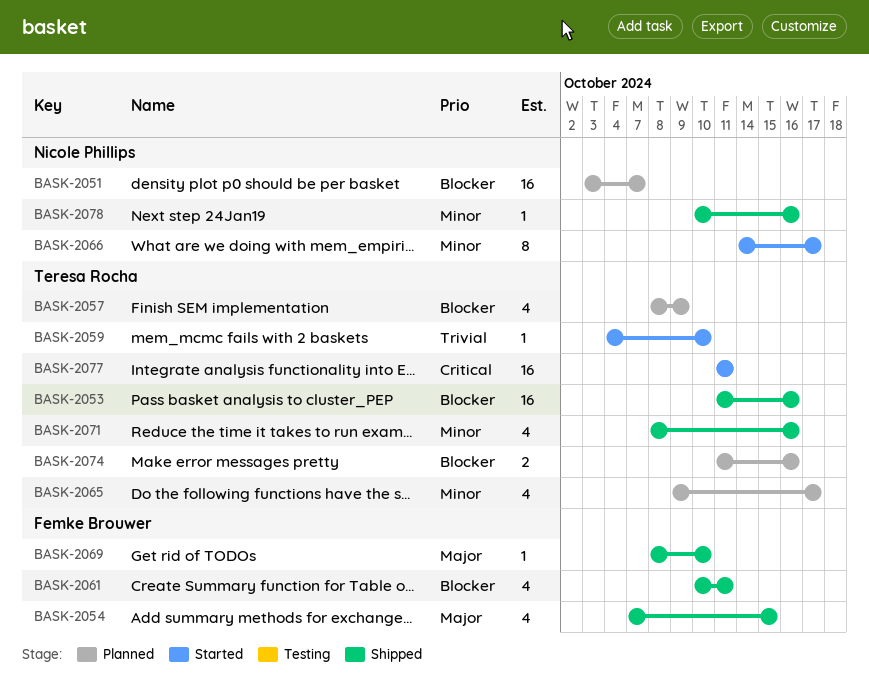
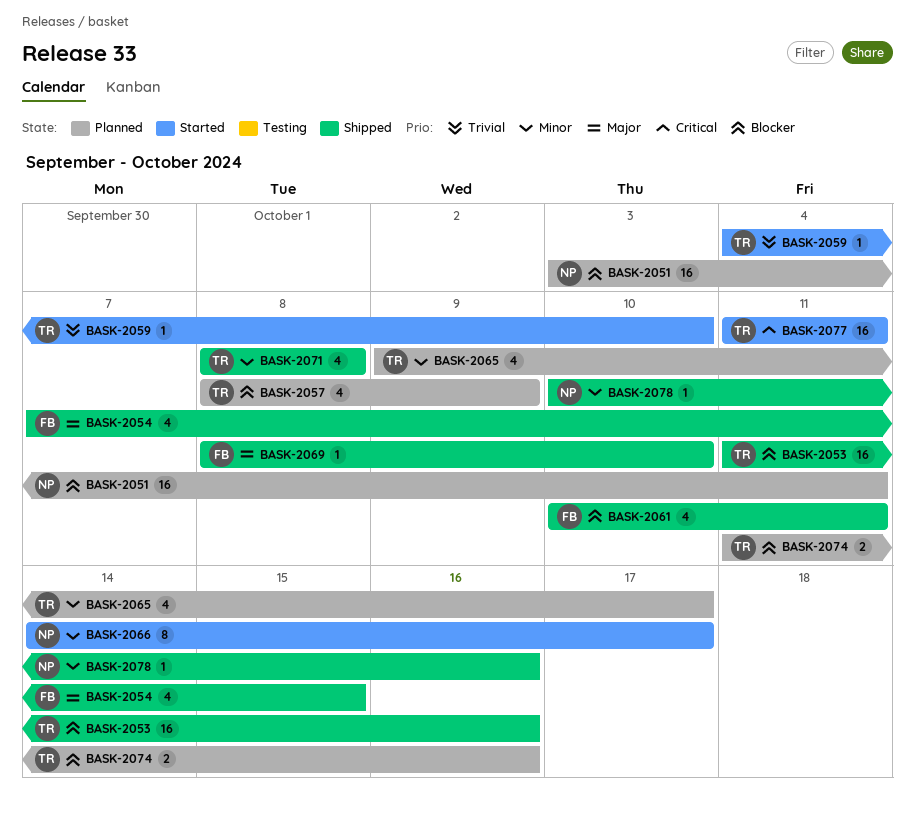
BASK-2051, due: Oct 7 -> Oct 11
BASK-2071, due: Oct 16 -> Oct 8

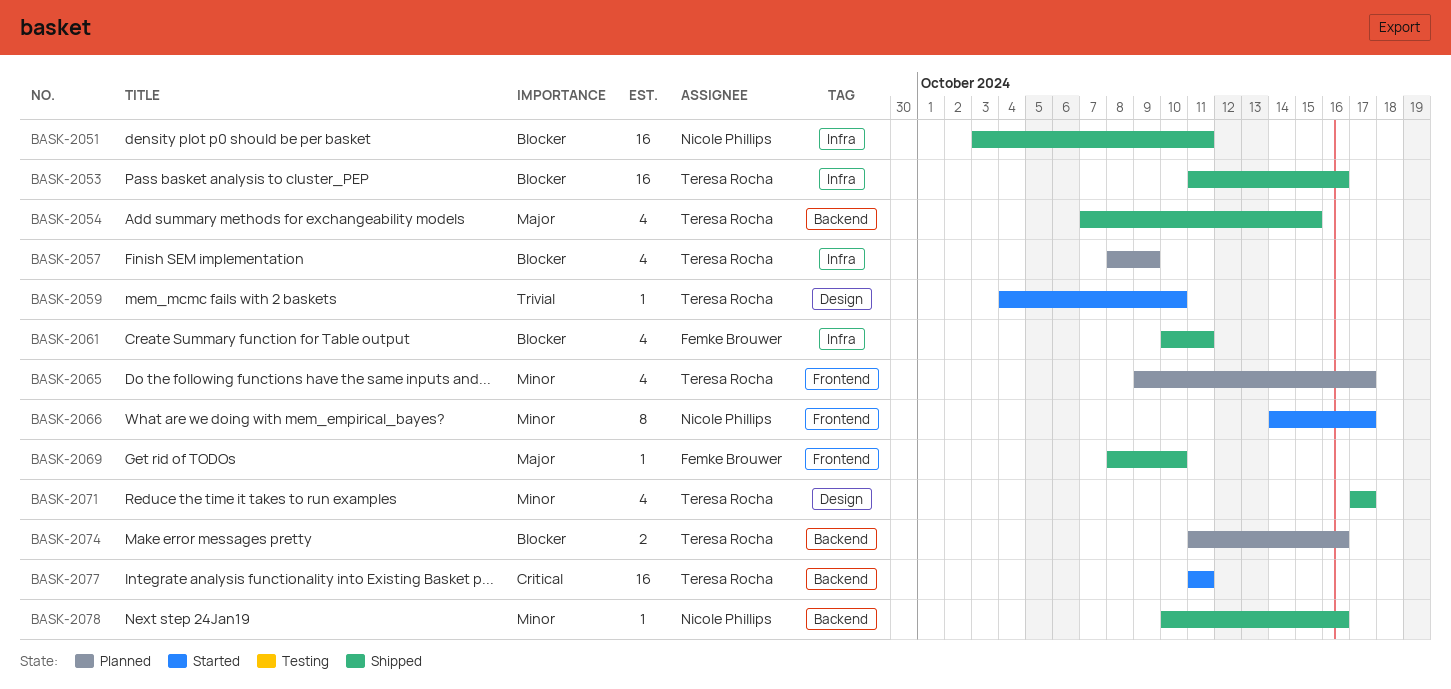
BASK-2051, status: Planned -> Shipped
BASK-2054, owner: Femke Brouwer -> Teresa Rocha
BASK-2071, start: Oct 8 -> Oct 17
BASK-2071, due: Oct 8 -> Oct 17

